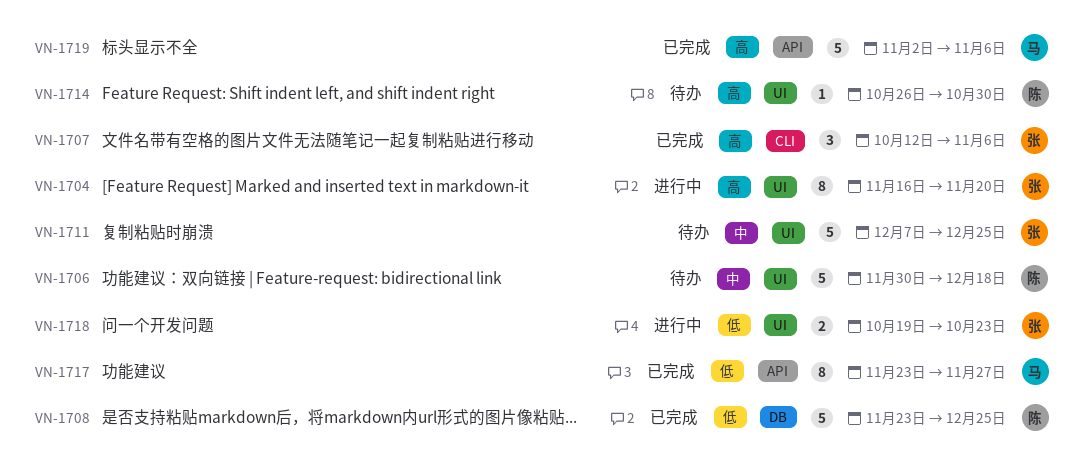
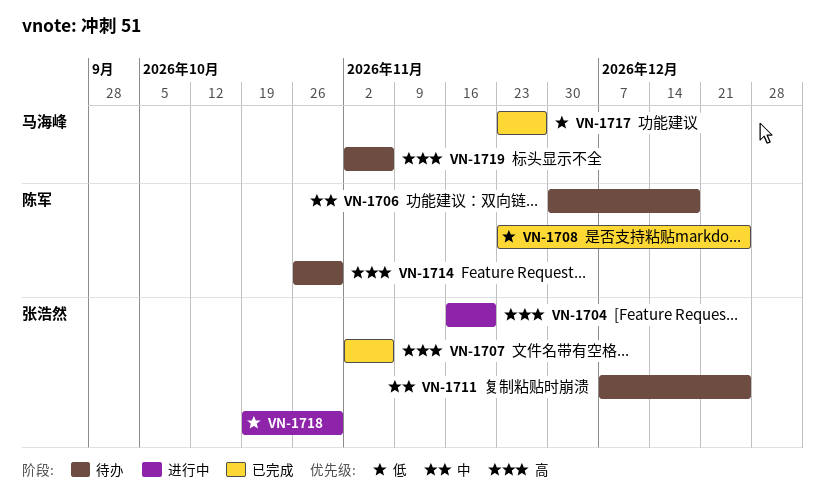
VN-1707, start: Oct 12 -> Nov 2
VN-1718, due: Oct 23 -> Oct 30
VN-1719, status: 已完成 -> 待办

